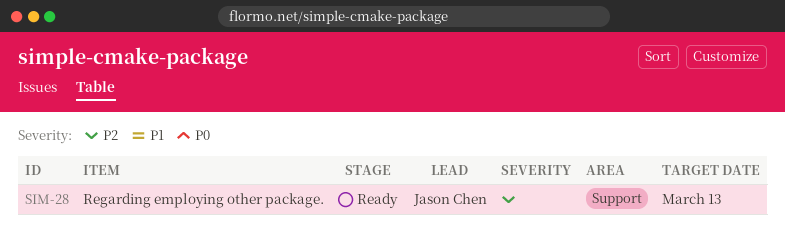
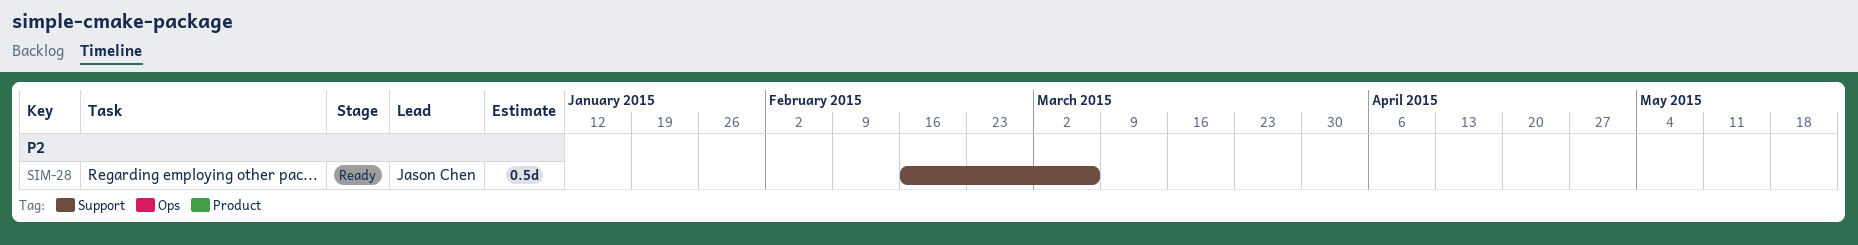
SIM-28, due: Mar 13 -> Mar 6

